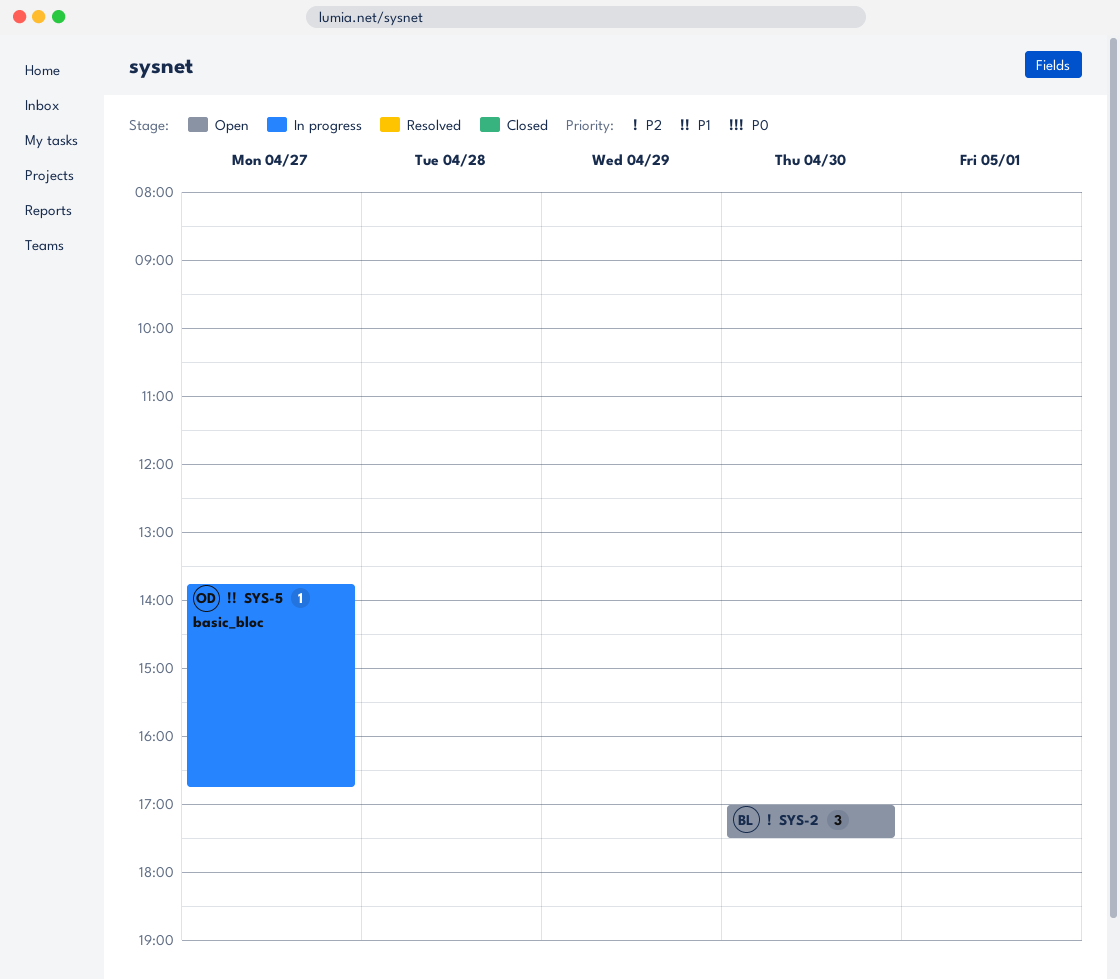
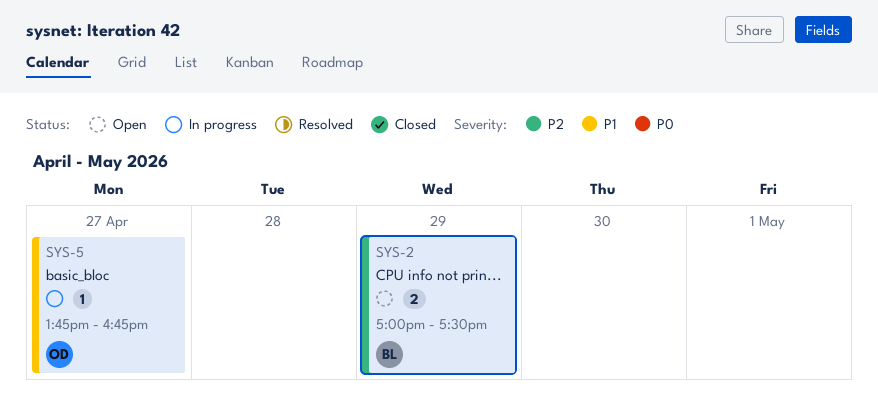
SYS-2, estimate: 3 -> 2
SYS-2, day: Apr 30 -> Apr 29

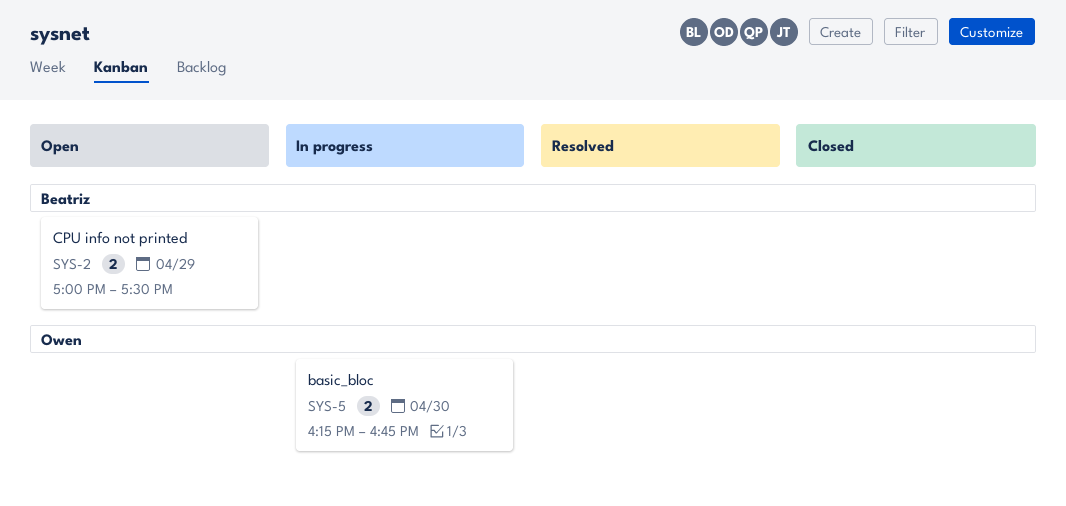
SYS-5, estimate: 1 -> 2
SYS-5, day: Apr 27 -> Apr 30
SYS-5, begins: 13:45 -> 16:15

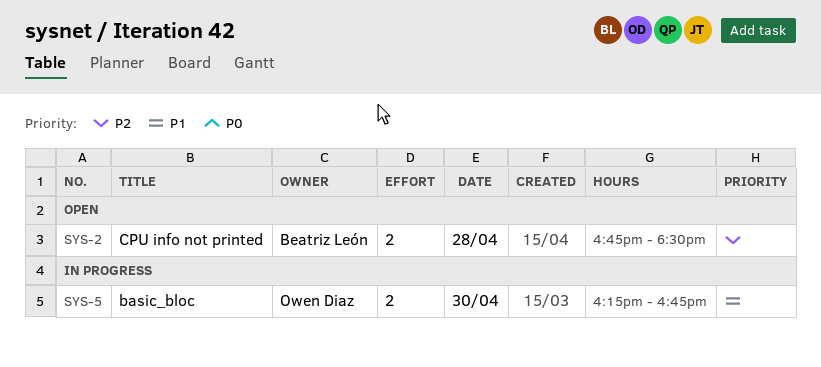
SYS-2, day: Apr 29 -> Apr 28
SYS-2, begins: 17:00 -> 16:45
SYS-2, ends: 17:30 -> 18:30

